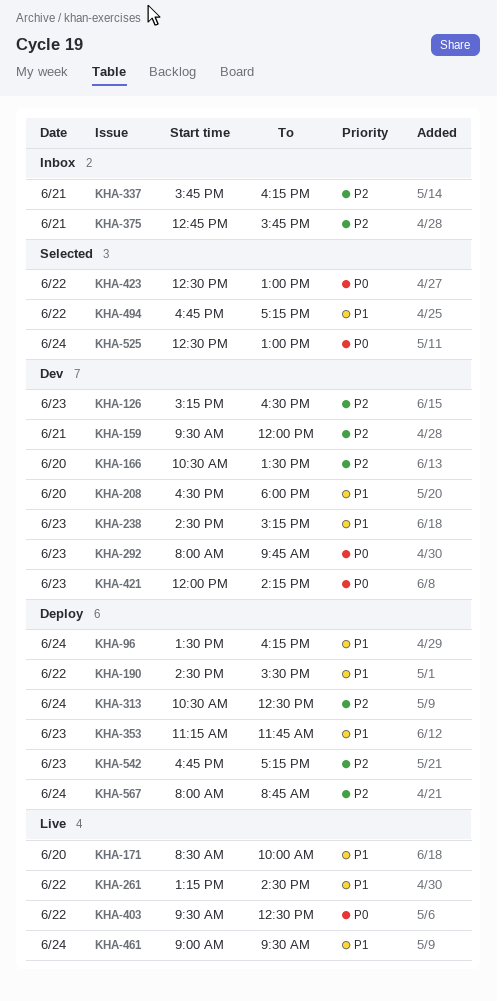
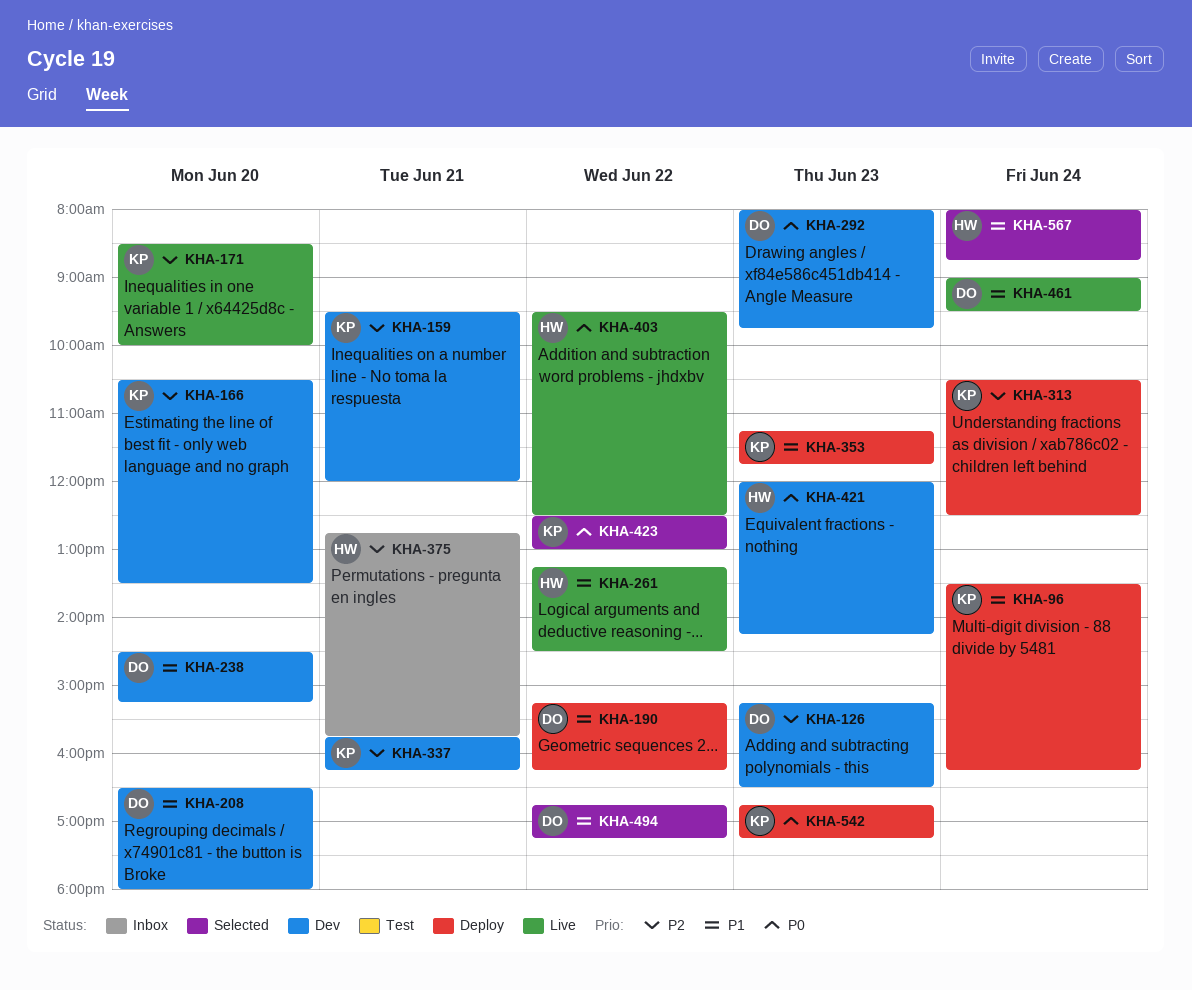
KHA-171, priority: P1 -> P2
KHA-190, begins: 14:30 -> 15:15
KHA-190, ends: 15:30 -> 16:15
KHA-238, day: Jun 23 -> Jun 20
KHA-337, status: Inbox -> Dev
KHA-525: present -> none
KHA-542, priority: P2 -> P0
KHA-567, status: Deploy -> Selected
KHA-567, priority: P2 -> P1

